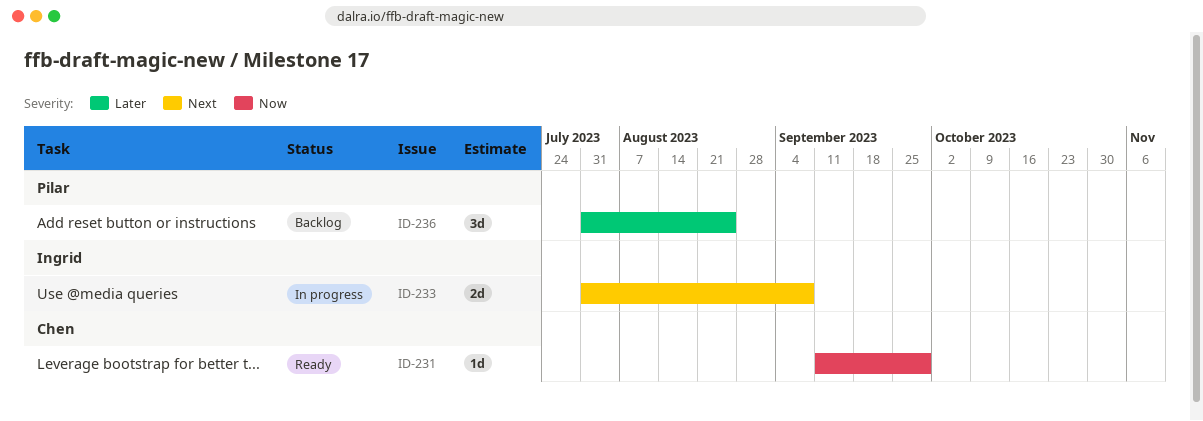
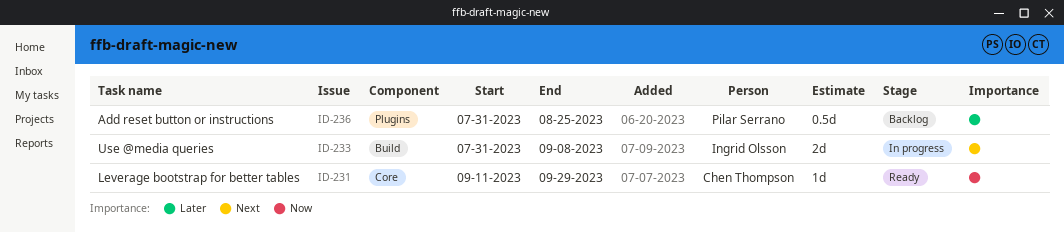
ID-236, estimate: 3d -> 0.5d

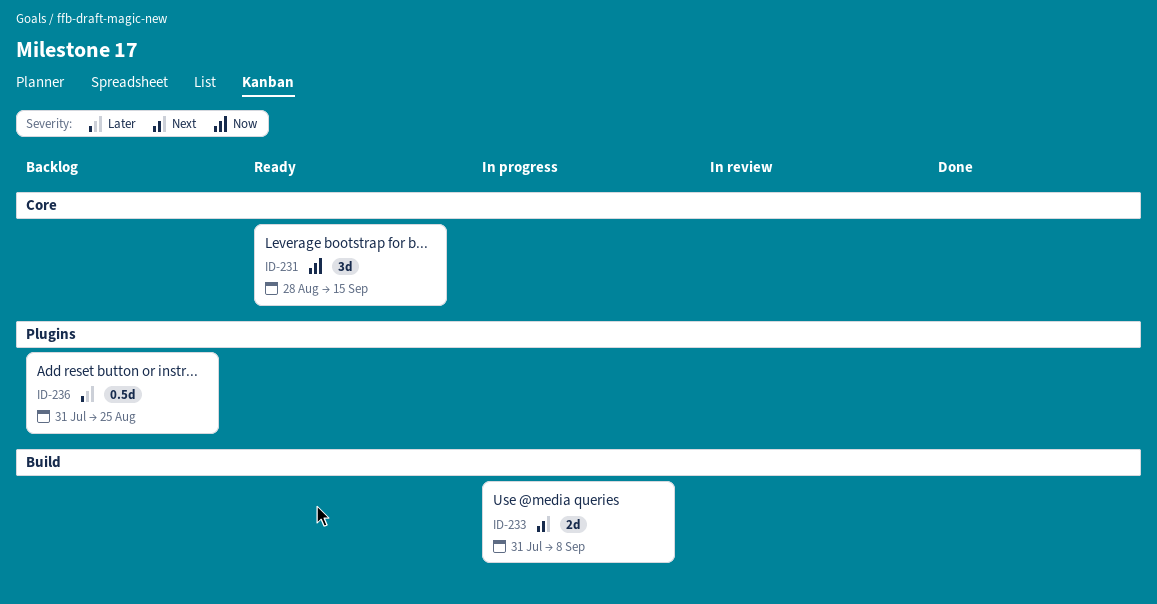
ID-231, estimate: 1d -> 3d
ID-231, start: Sep 11 -> Aug 28
ID-231, due: Sep 29 -> Sep 15

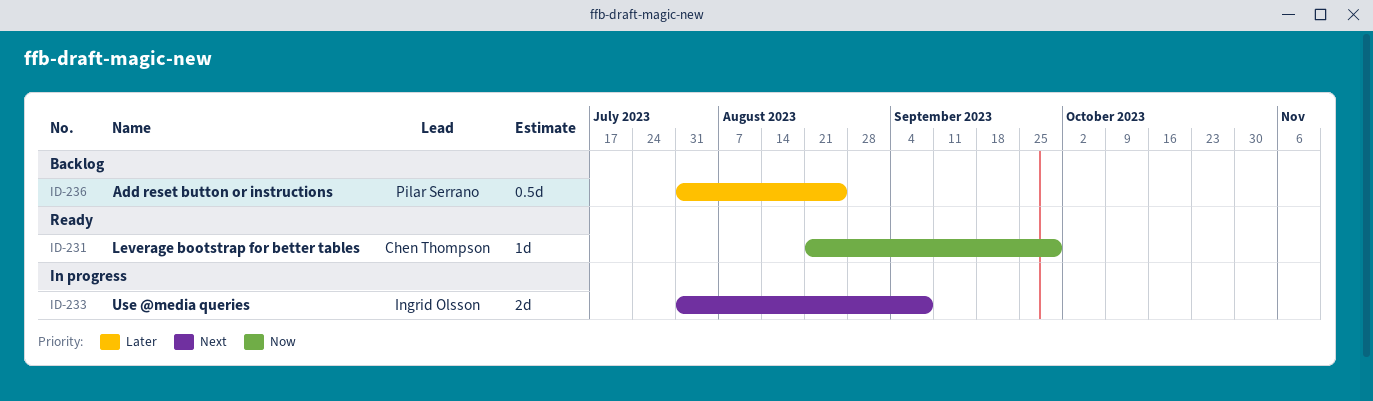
ID-231, estimate: 3d -> 1d
ID-231, start: Aug 28 -> Aug 21
ID-231, due: Sep 15 -> Sep 29

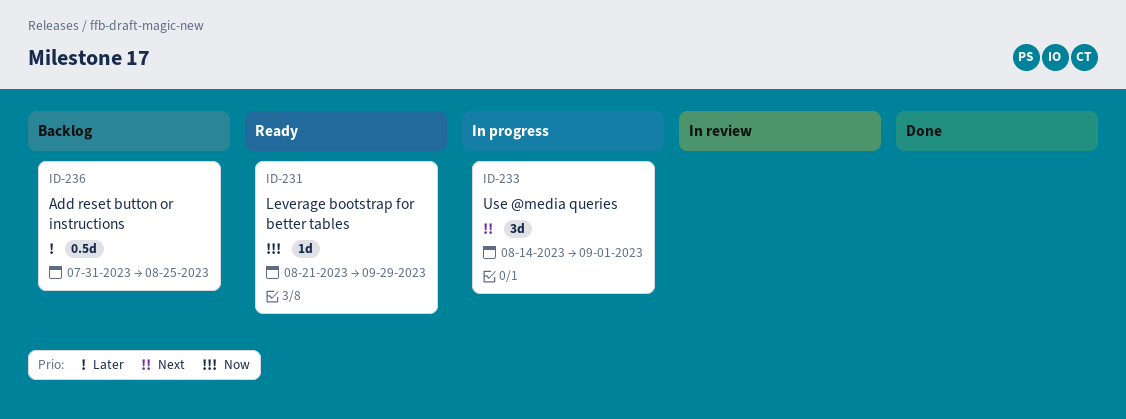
ID-233, estimate: 2d -> 3d
ID-233, start: Jul 31 -> Aug 14
ID-233, due: Sep 8 -> Sep 1

